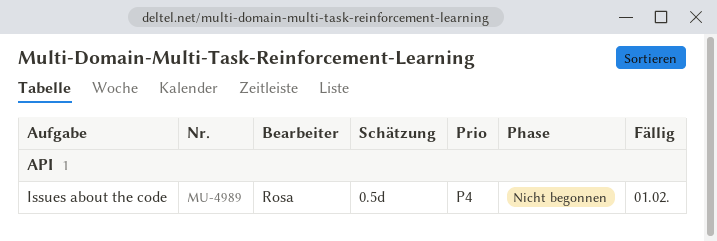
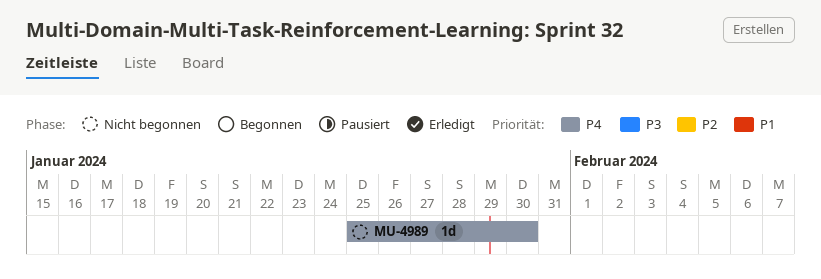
MU-4989, estimate: 0.5d -> 1d
MU-4989, due: Feb 1 -> Jan 30

